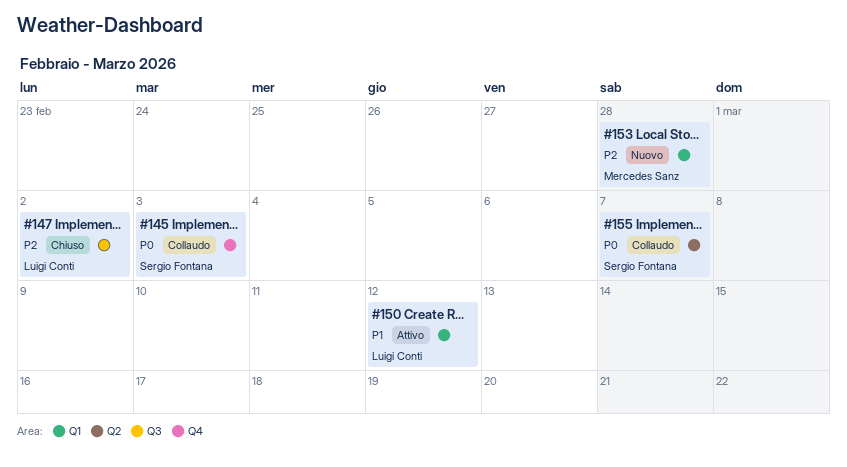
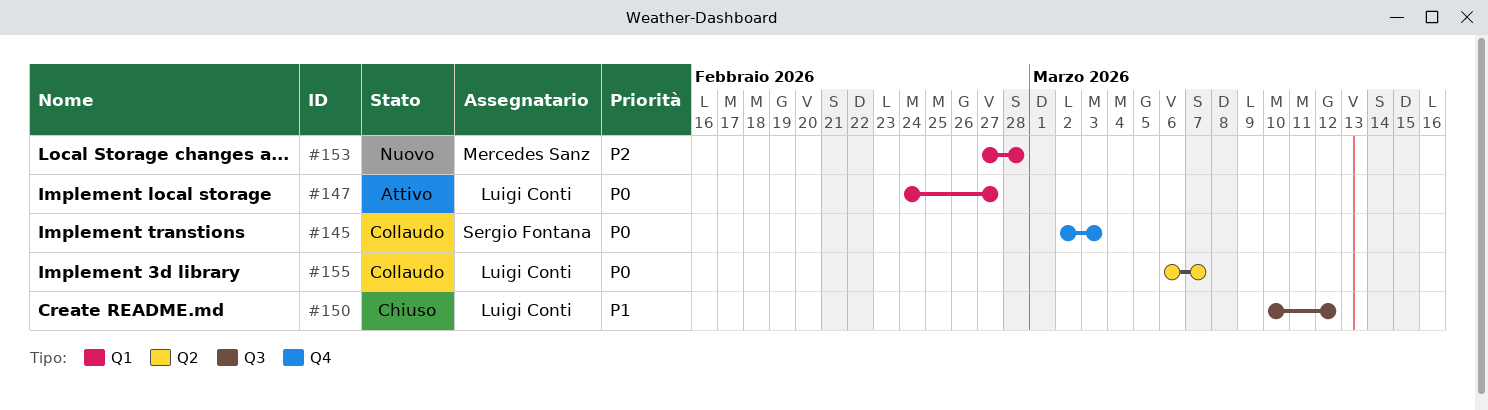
#147, status: Chiuso -> Attivo
#147, priority: P2 -> P0
#147, label: Q3 -> Q1
#147, due: Mar 2 -> Feb 27
#150, status: Attivo -> Chiuso
#150, label: Q1 -> Q3
#155, owner: Sergio Fontana -> Luigi Conti

